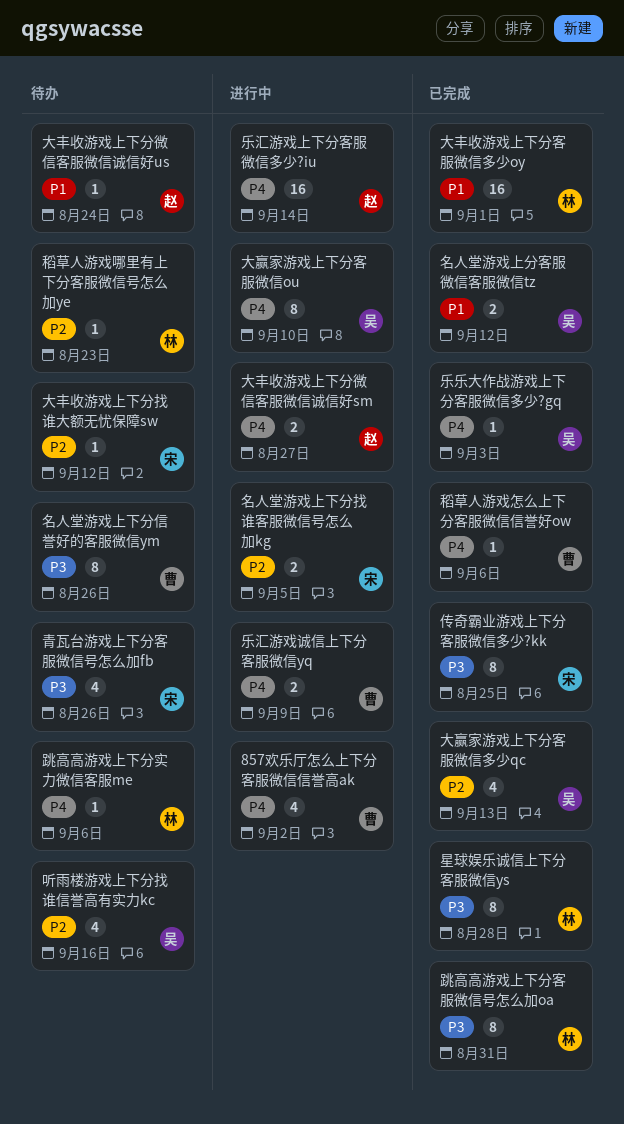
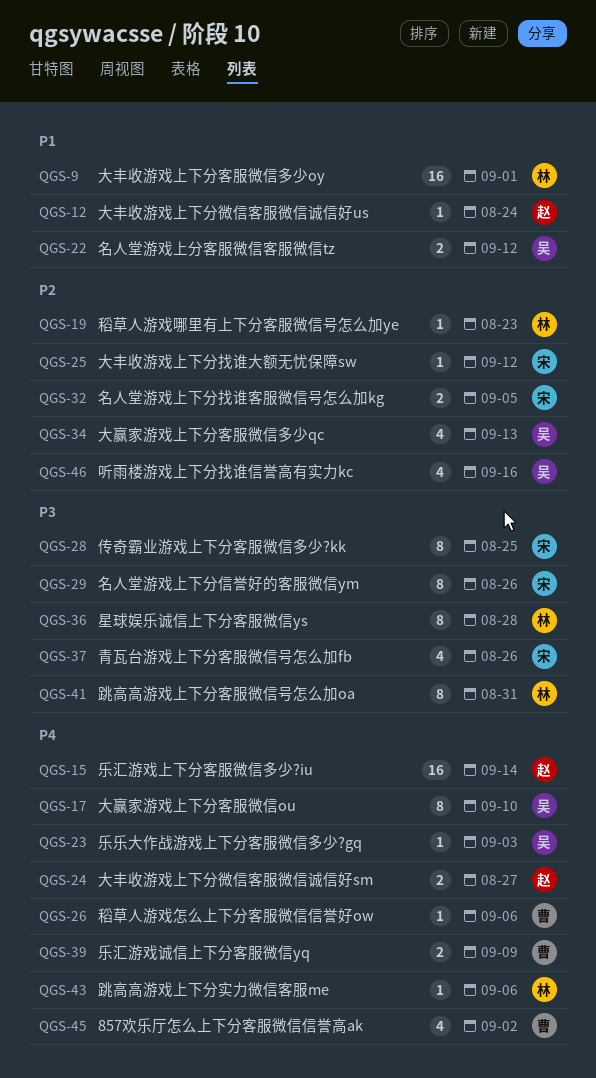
名人堂游戏上下分信誉好的客服微信ym, owner: 曹 -> 宋

